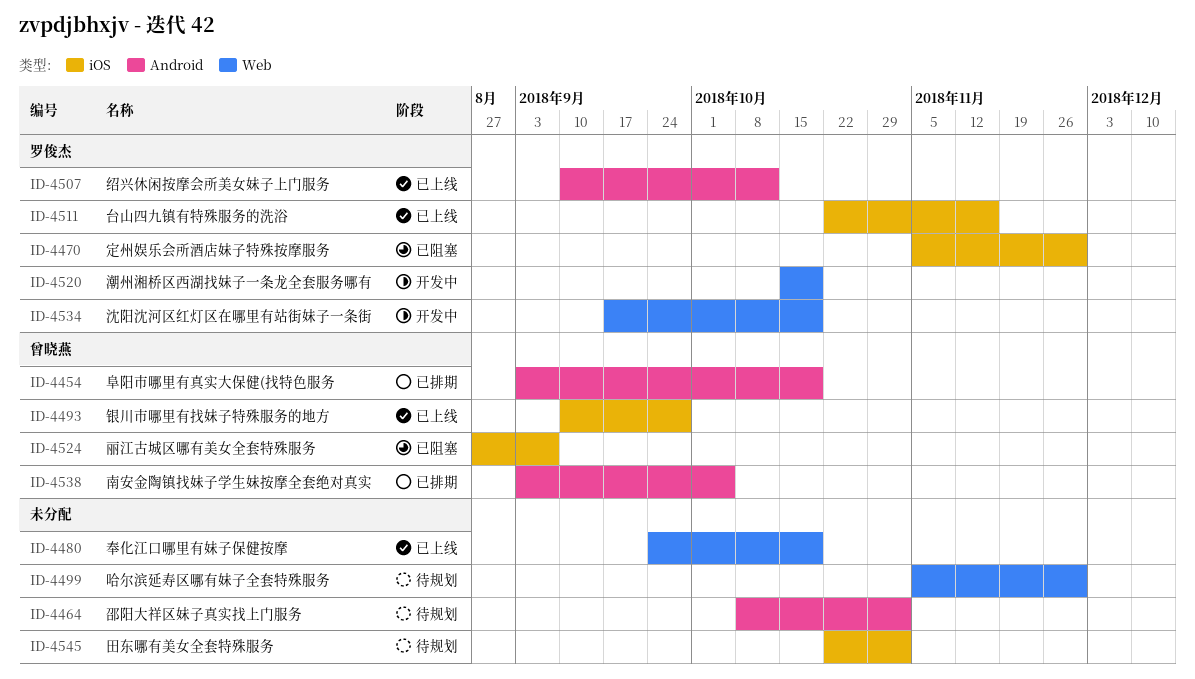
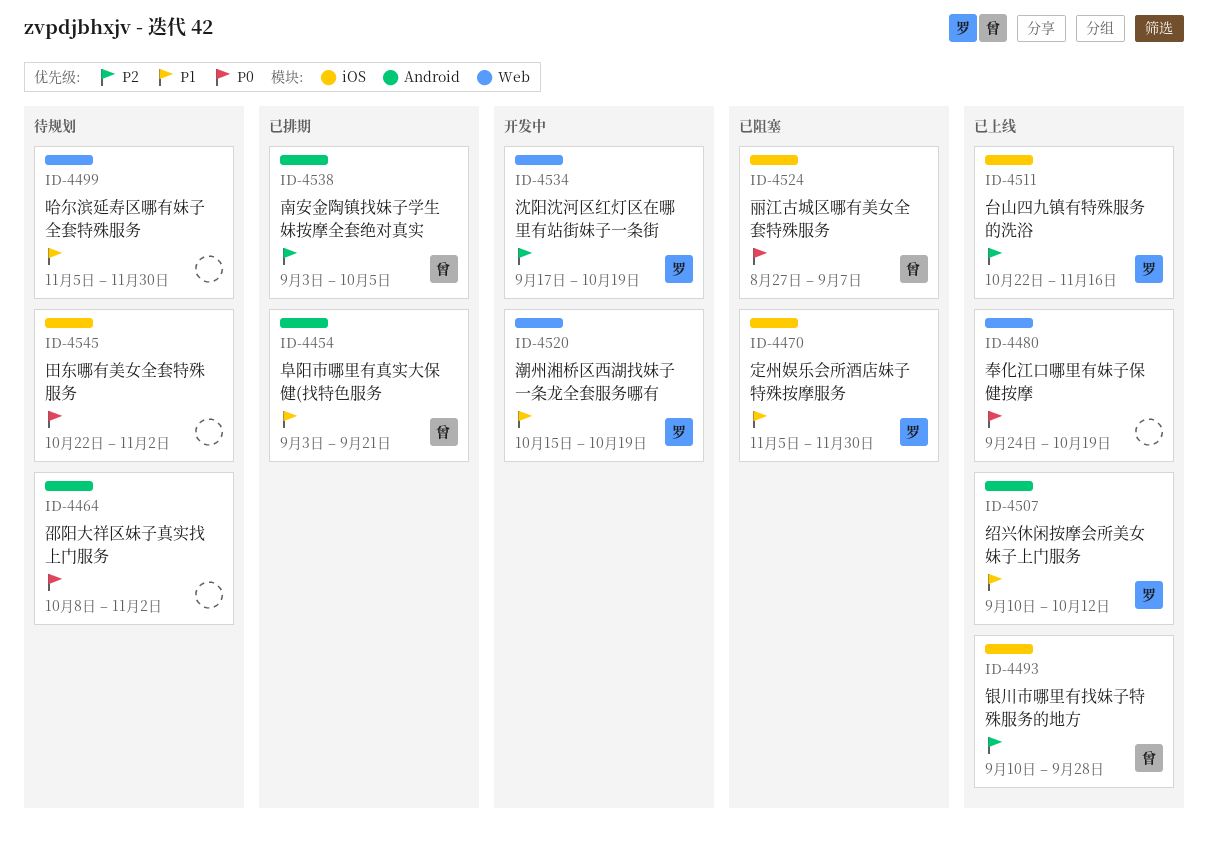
ID-4454, due: Oct 19 -> Sep 21

